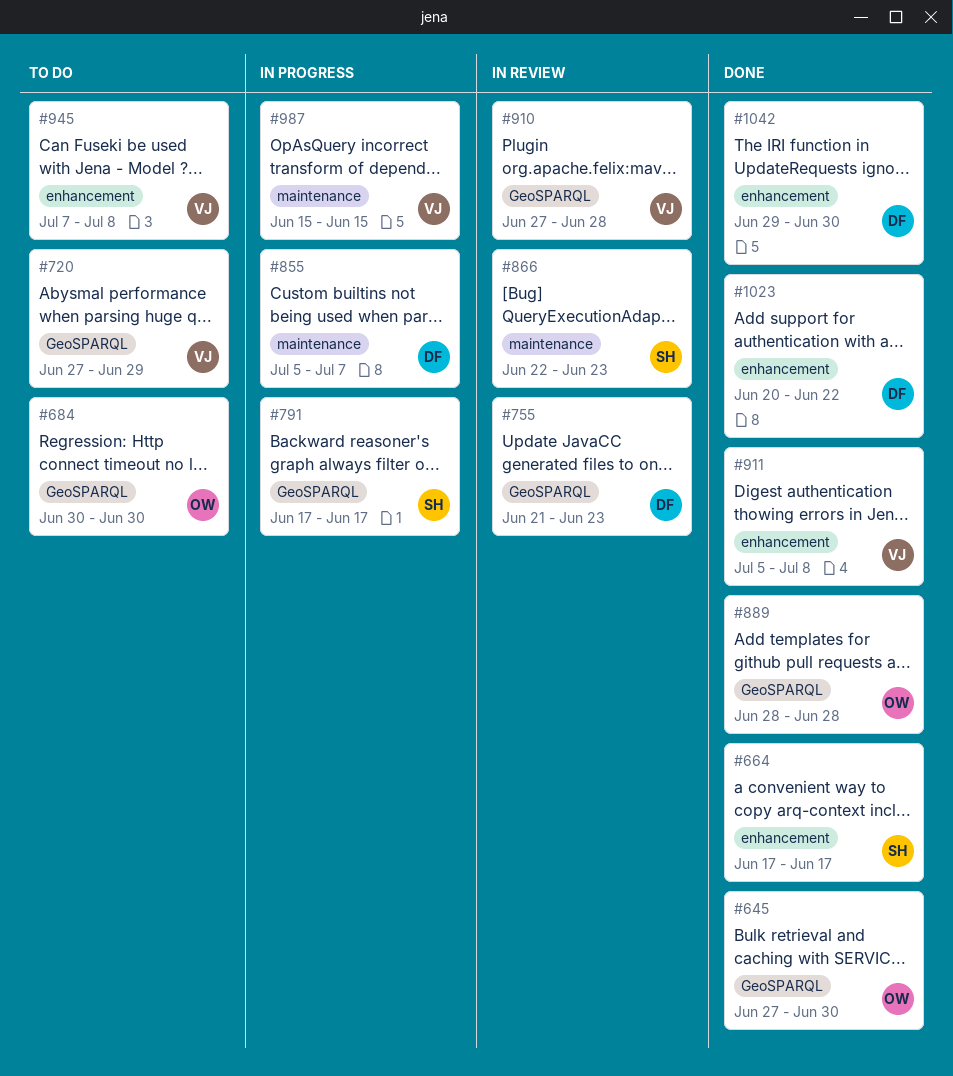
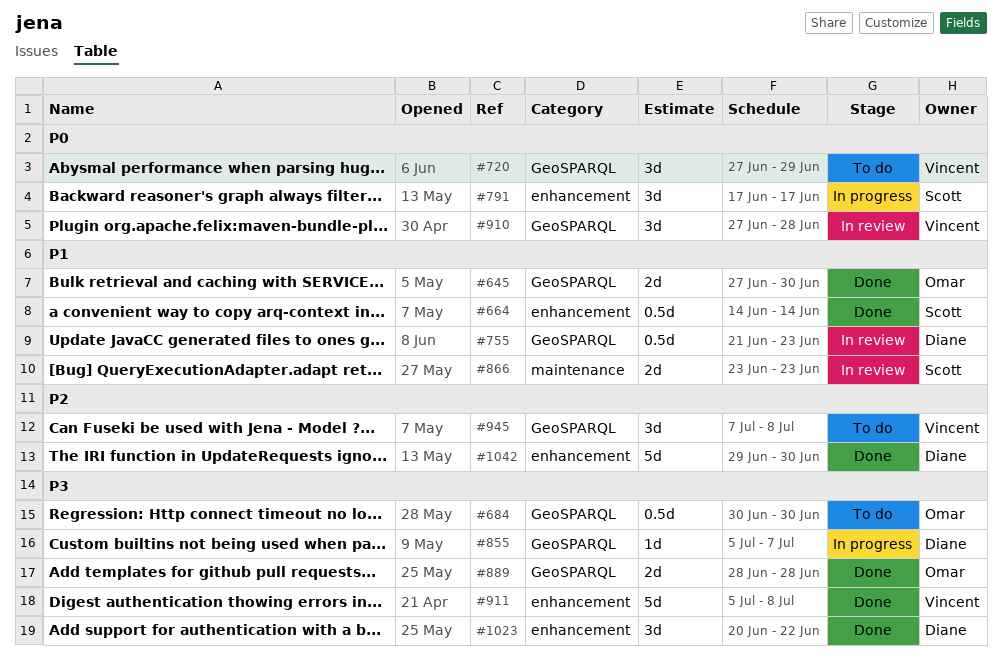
#664, start: Jun 17 -> Jun 14
#664, due: Jun 17 -> Jun 14
#791, label: GeoSPARQL -> enhancement
#855, label: maintenance -> GeoSPARQL
#866, start: Jun 22 -> Jun 23
#945, label: enhancement -> GeoSPARQL
#987: present -> none

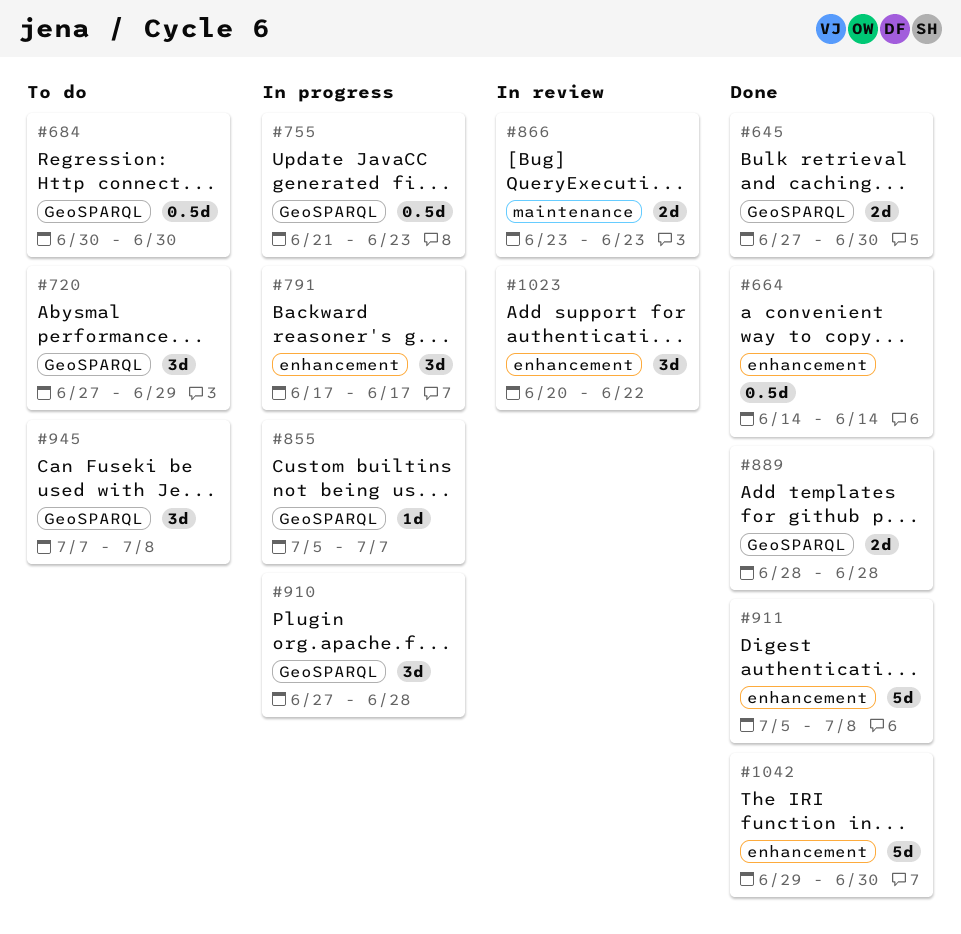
#755, status: In review -> In progress
#910, status: In review -> In progress
#1023, status: Done -> In review

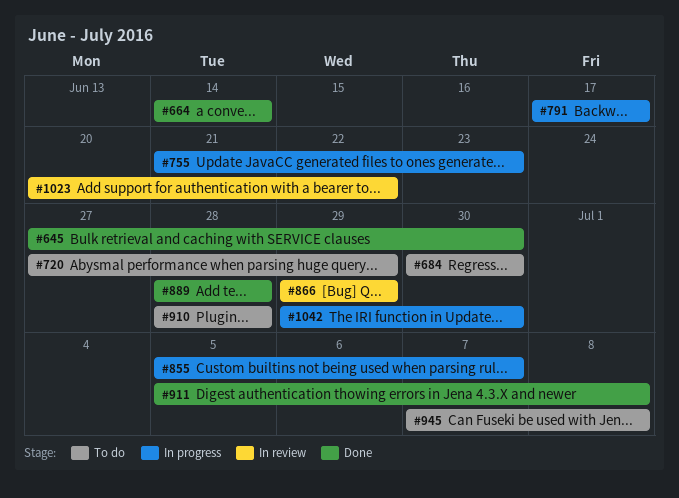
#866, start: Jun 23 -> Jun 29
#866, due: Jun 23 -> Jun 29
#910, status: In progress -> To do
#910, start: Jun 27 -> Jun 28
#1042, status: Done -> In progress

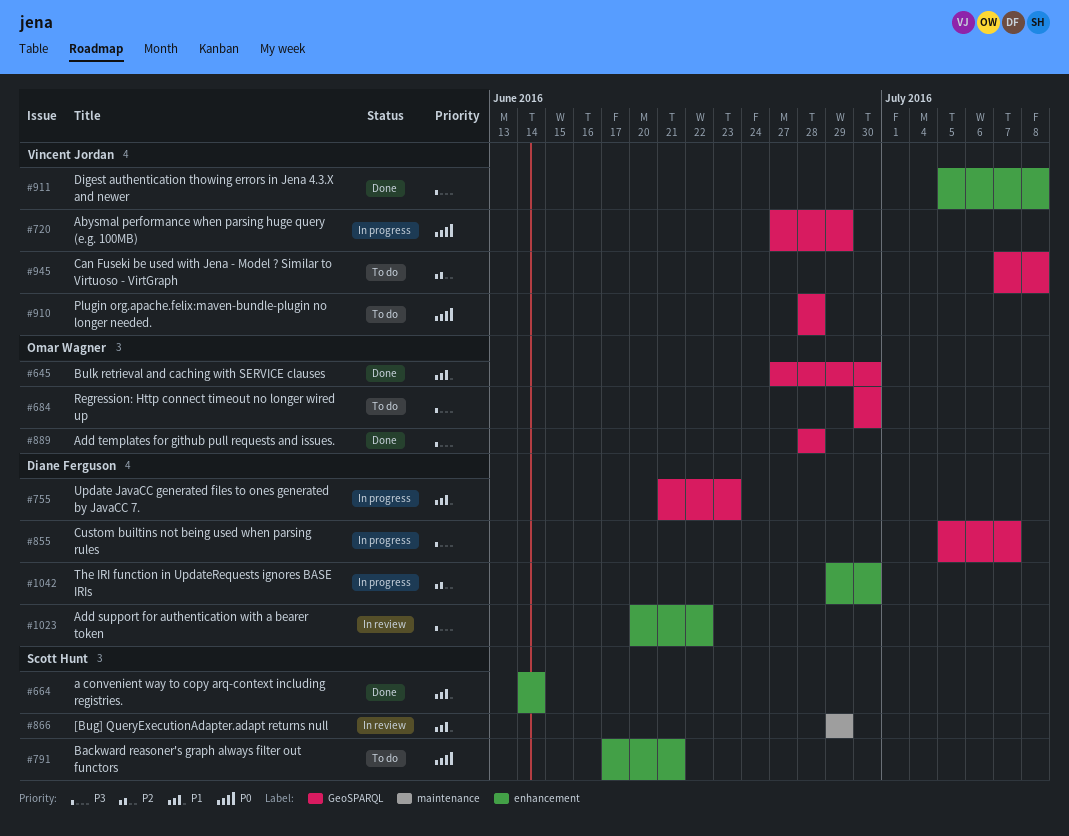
#720, status: To do -> In progress
#791, status: In progress -> To do
#791, due: Jun 17 -> Jun 21

